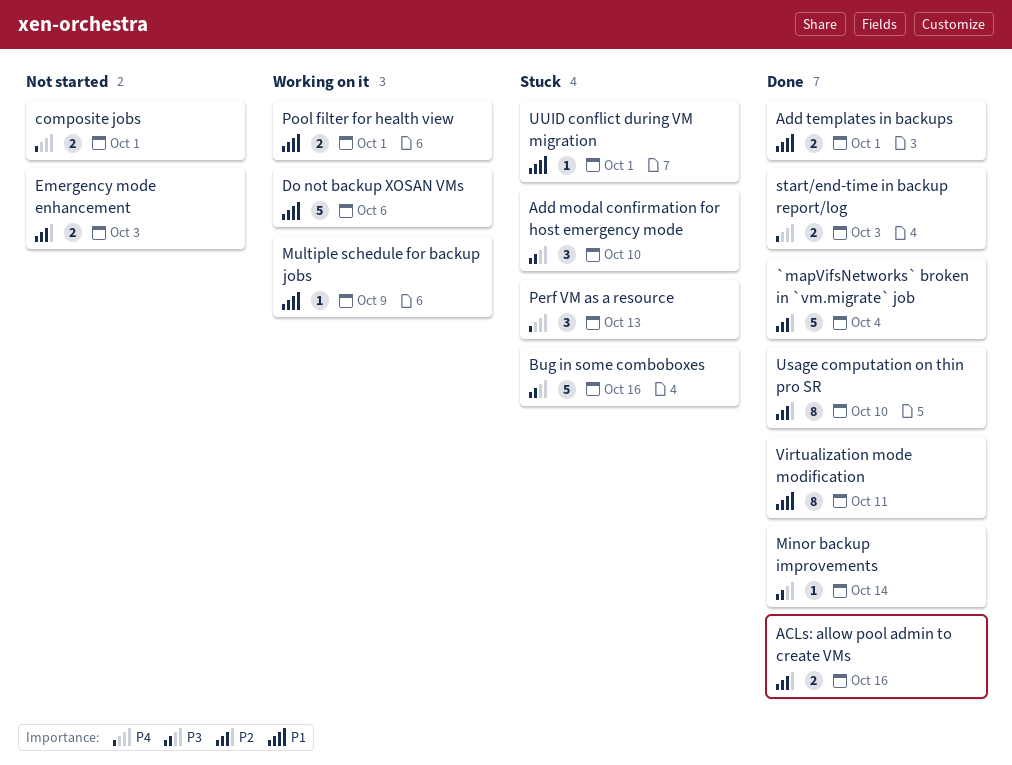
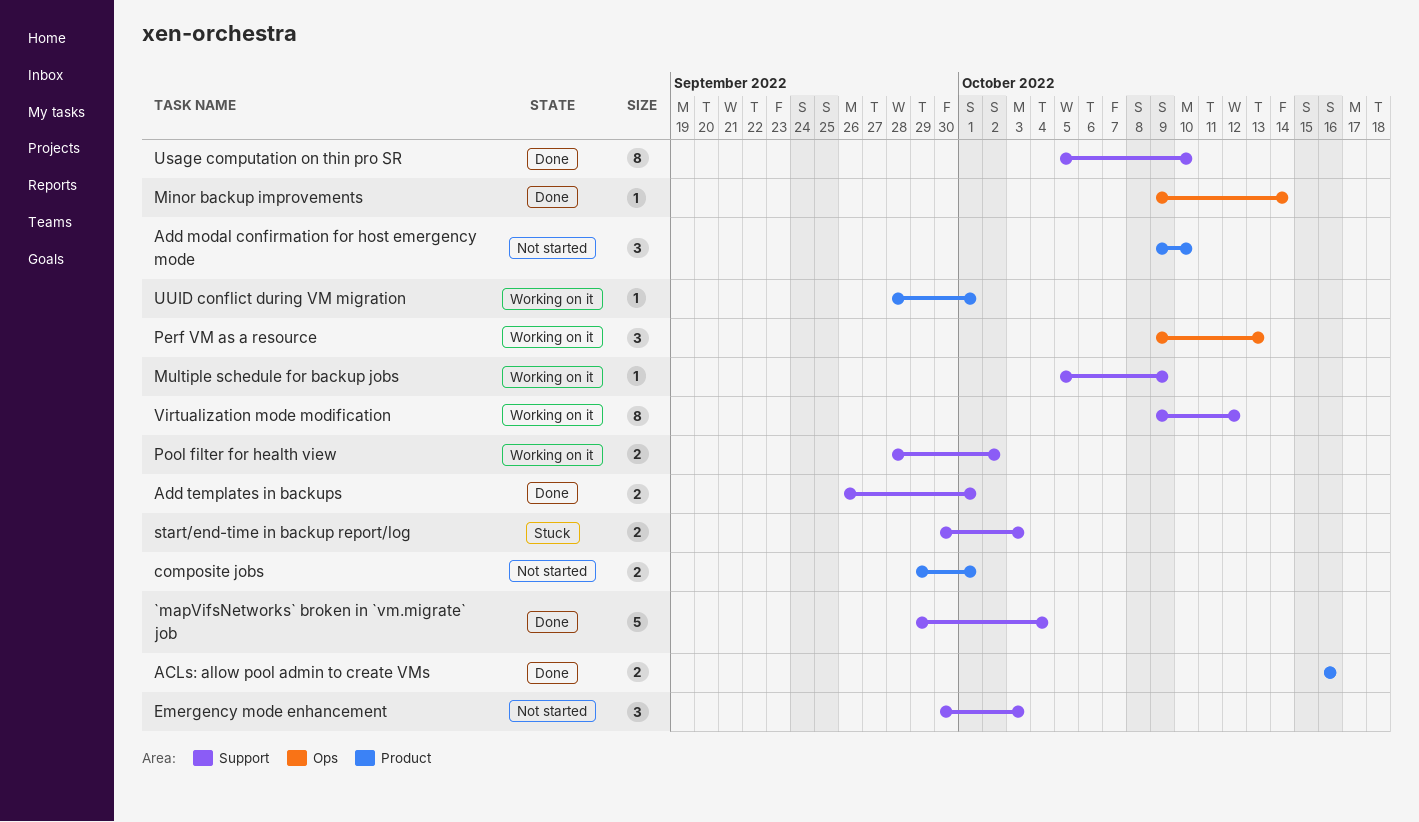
Add modal confirmation for host emergency mode, status: Stuck -> Not started
Bug in some comboboxes: present -> none
Do not backup XOSAN VMs: present -> none
Emergency mode enhancement, estimate: 2 -> 3
Perf VM as a resource, status: Stuck -> Working on it
Pool filter for health view, due: Oct 1 -> Oct 2
start/end-time in backup report/log, status: Done -> Stuck
UUID conflict during VM migration, status: Stuck -> Working on it
Virtualization mode modification, status: Done -> Working on it
Virtualization mode modification, due: Oct 11 -> Oct 12

